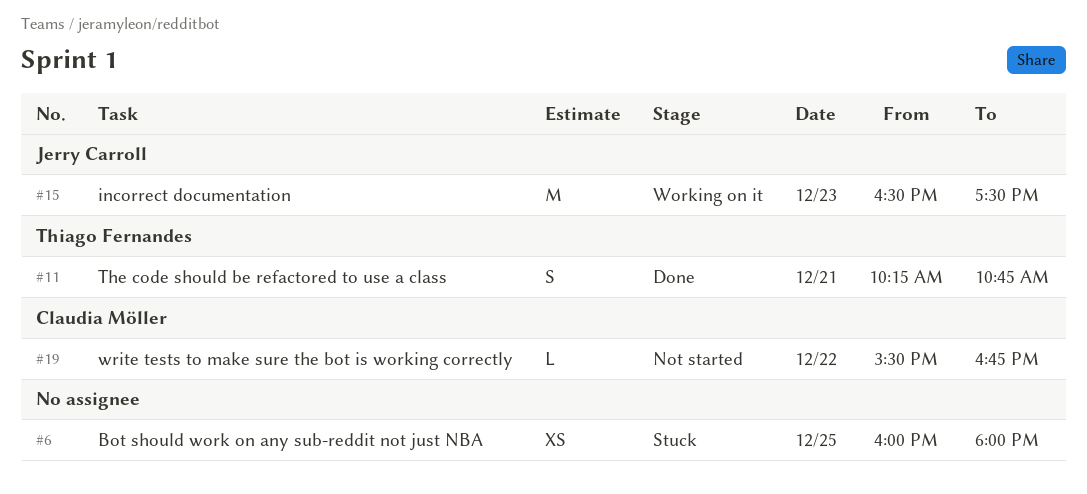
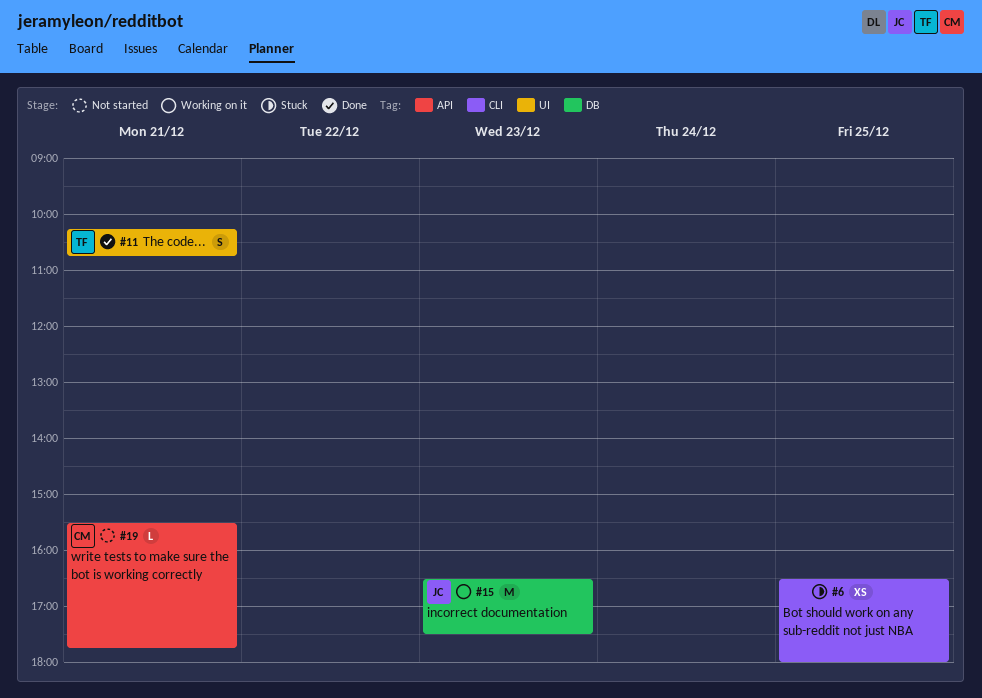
#6, begins: 16:00 -> 16:30
#19, day: Dec 22 -> Dec 21
#19, ends: 16:45 -> 17:45

